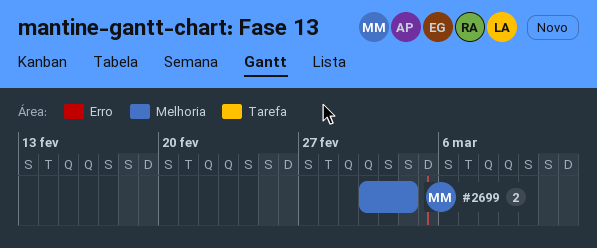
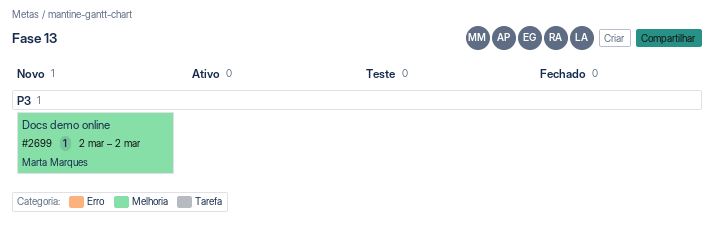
#2699, estimate: 2 -> 1
#2699, due: Mar 4 -> Mar 2

